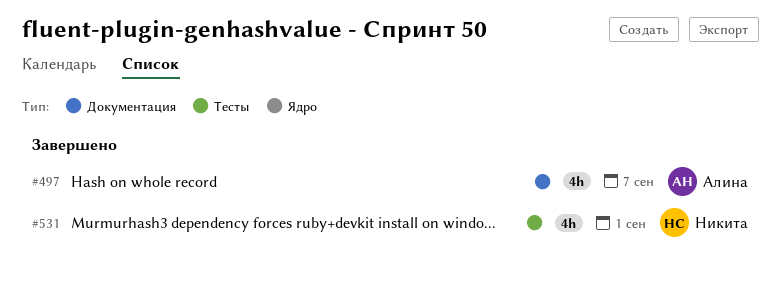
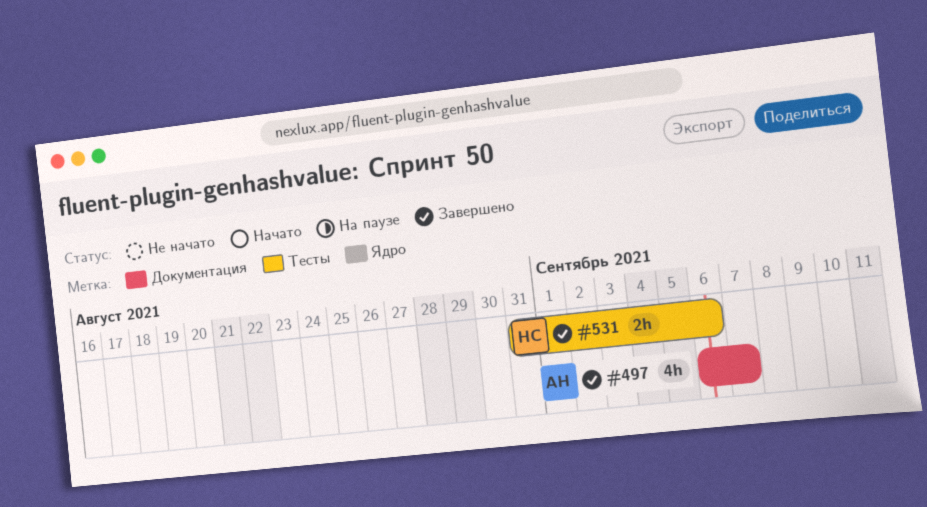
#531, estimate: 4h -> 2h
#531, due: Sep 1 -> Sep 6

